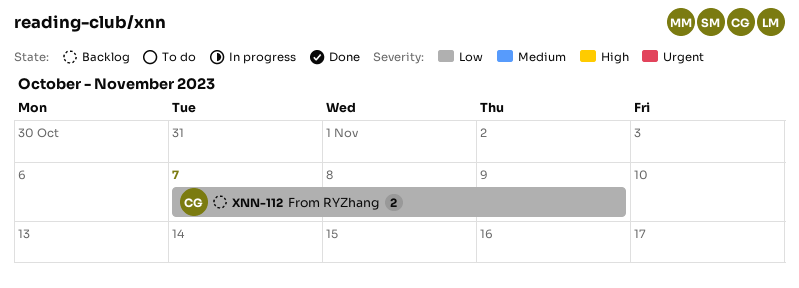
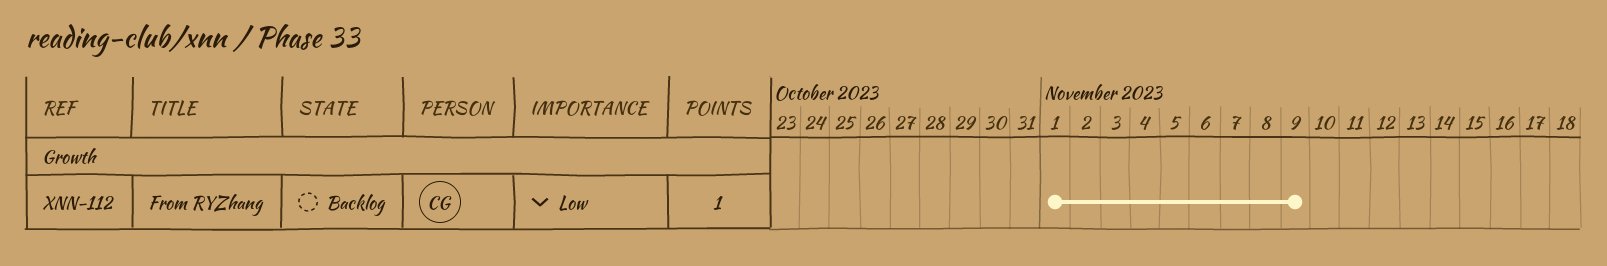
XNN-112, estimate: 2 -> 1
XNN-112, start: Nov 7 -> Nov 1

